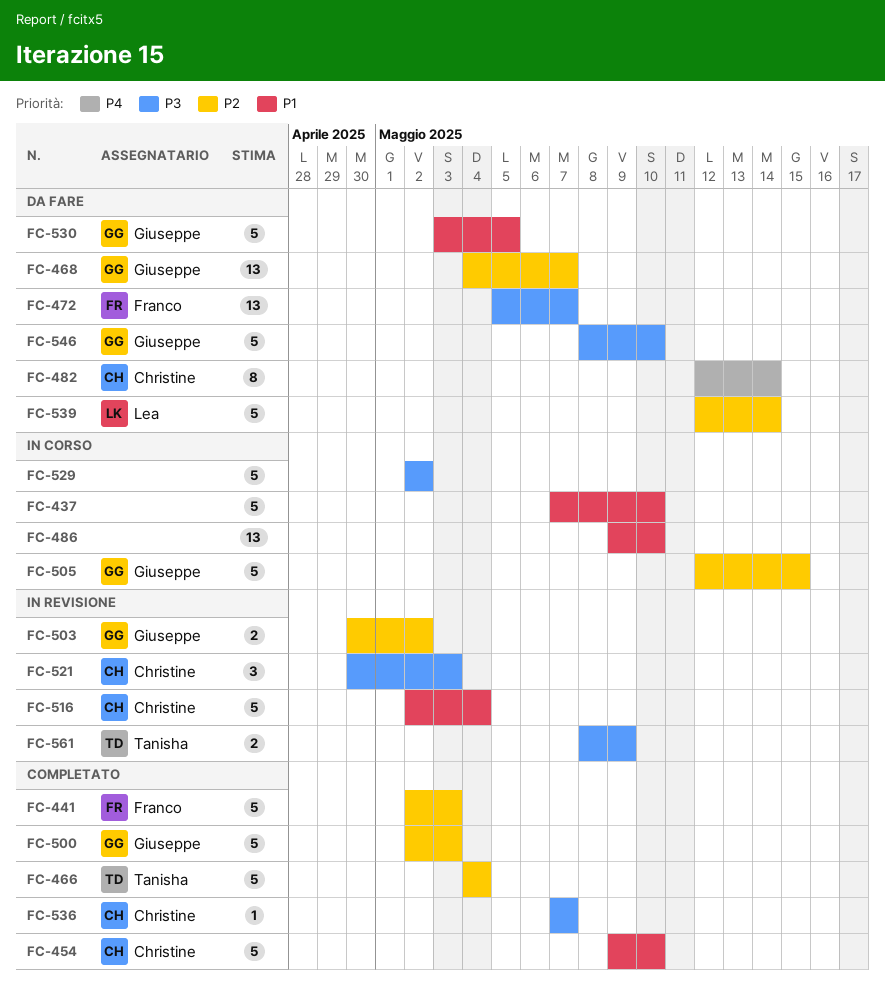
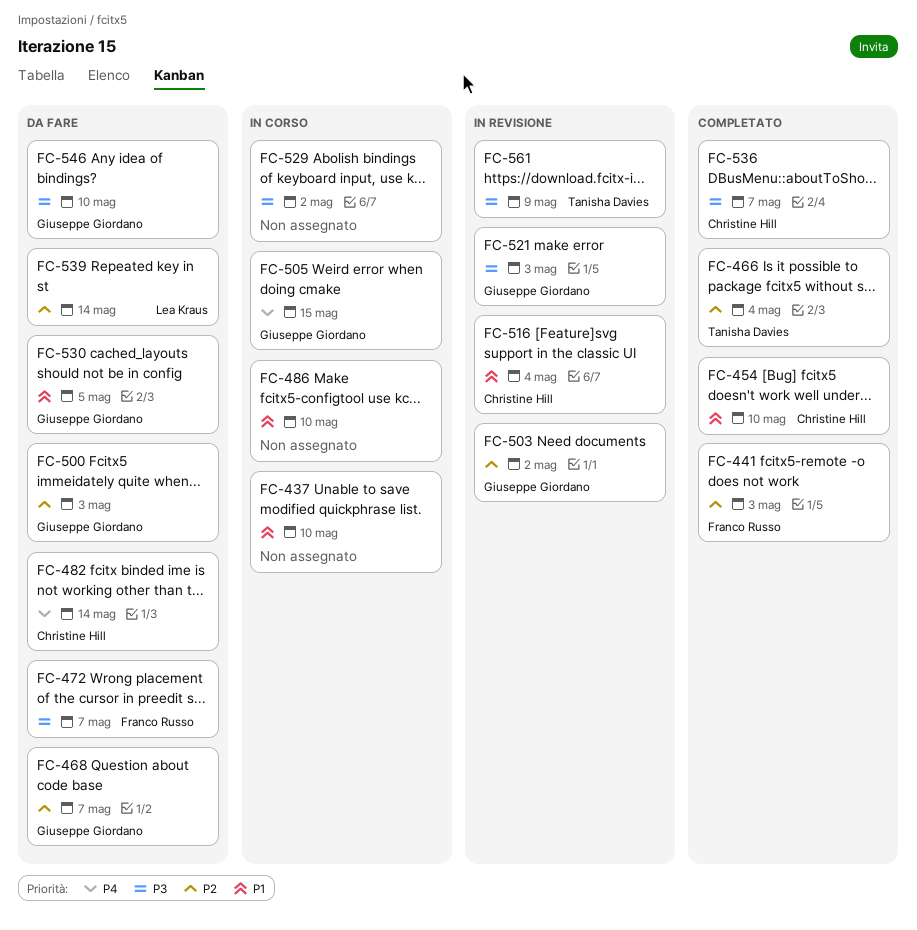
FC-500, status: Completato -> Da fare
FC-505, priority: P2 -> P4
FC-521, owner: Christine Hill -> Giuseppe Giordano

